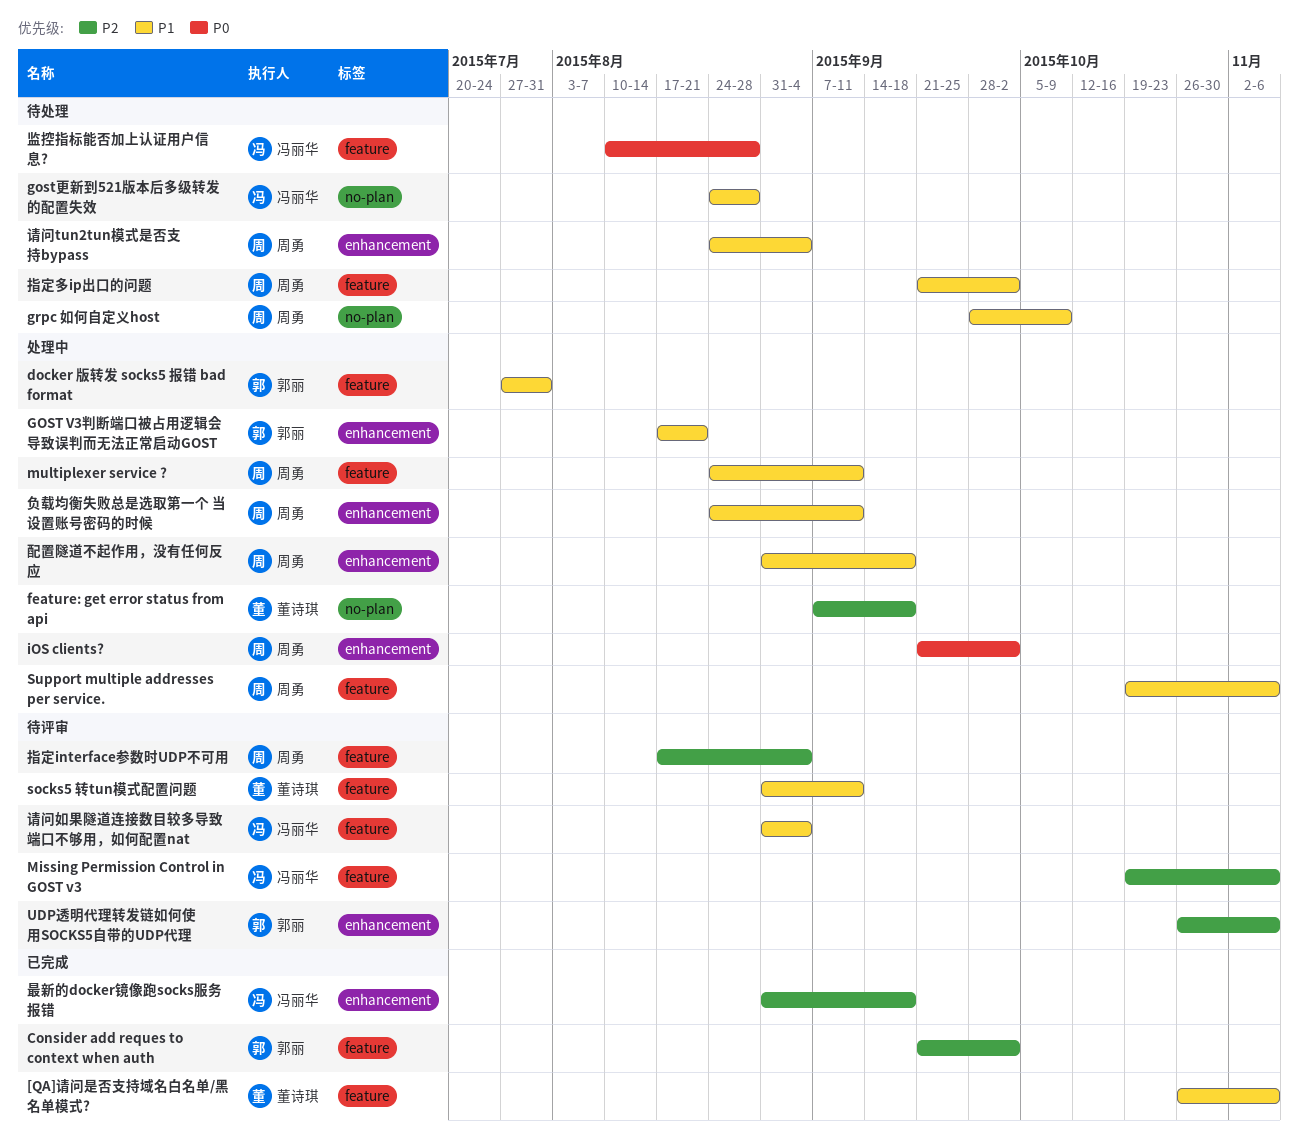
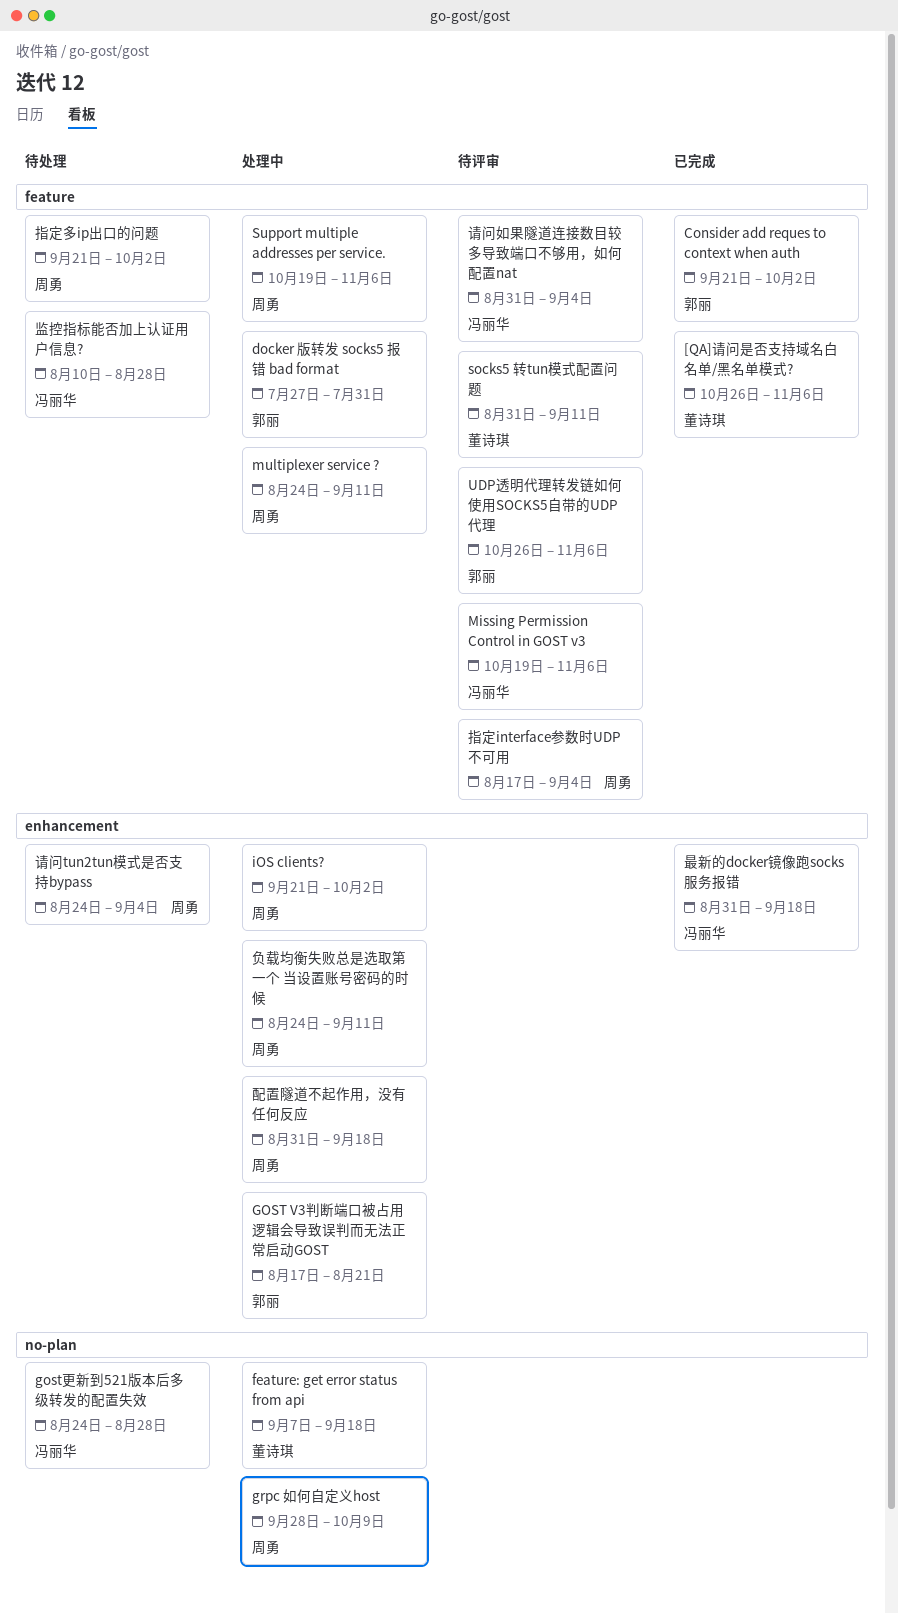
grpc 如何自定义host, status: 待处理 -> 处理中
UDP透明代理转发链如何使用SOCKS5自带的UDP代理, label: enhancement -> feature

